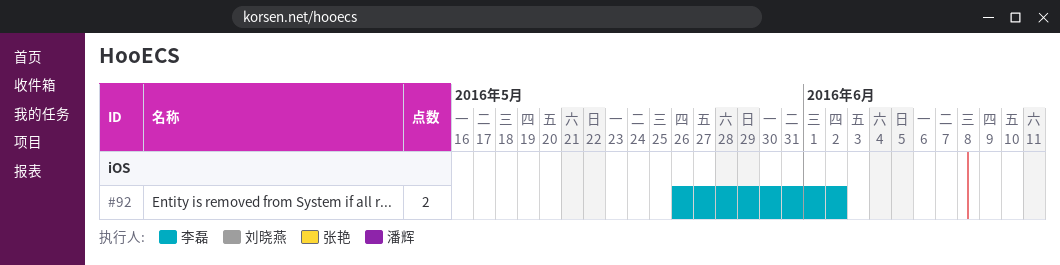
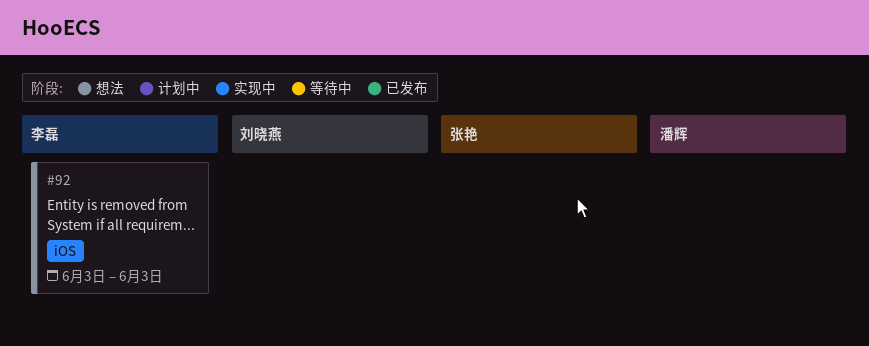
#92, start: May 26 -> Jun 3
#92, due: Jun 2 -> Jun 3

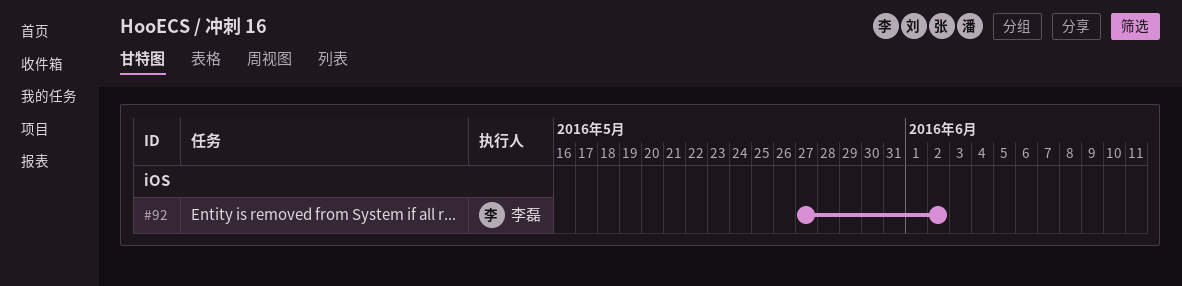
#92, start: Jun 3 -> May 27
#92, due: Jun 3 -> Jun 2

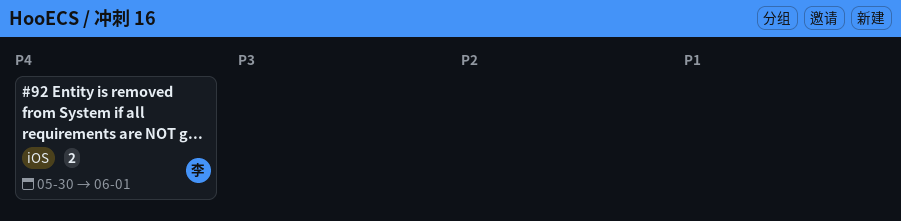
#92, start: May 27 -> May 30
#92, due: Jun 2 -> Jun 1

